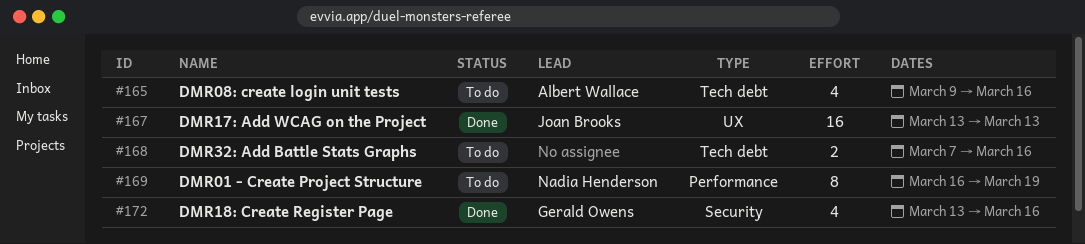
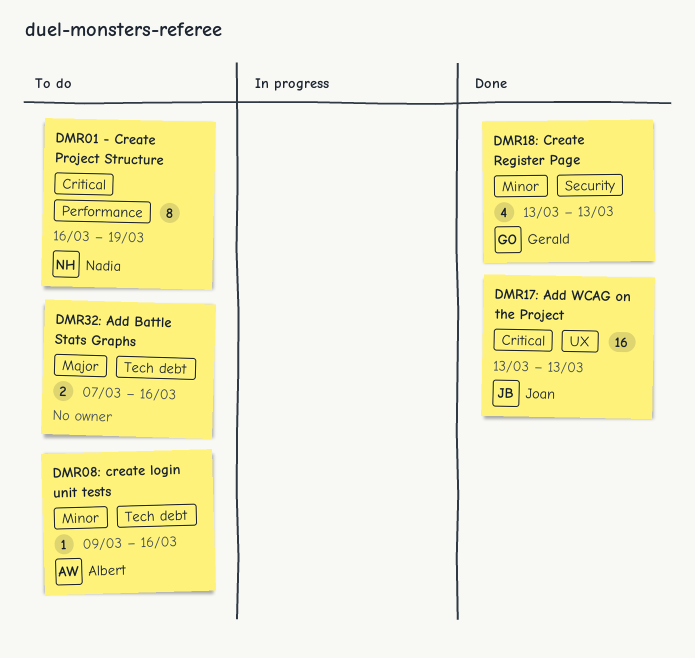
DMR08: create login unit tests, estimate: 4 -> 1
DMR18: Create Register Page, due: Mar 16 -> Mar 13

